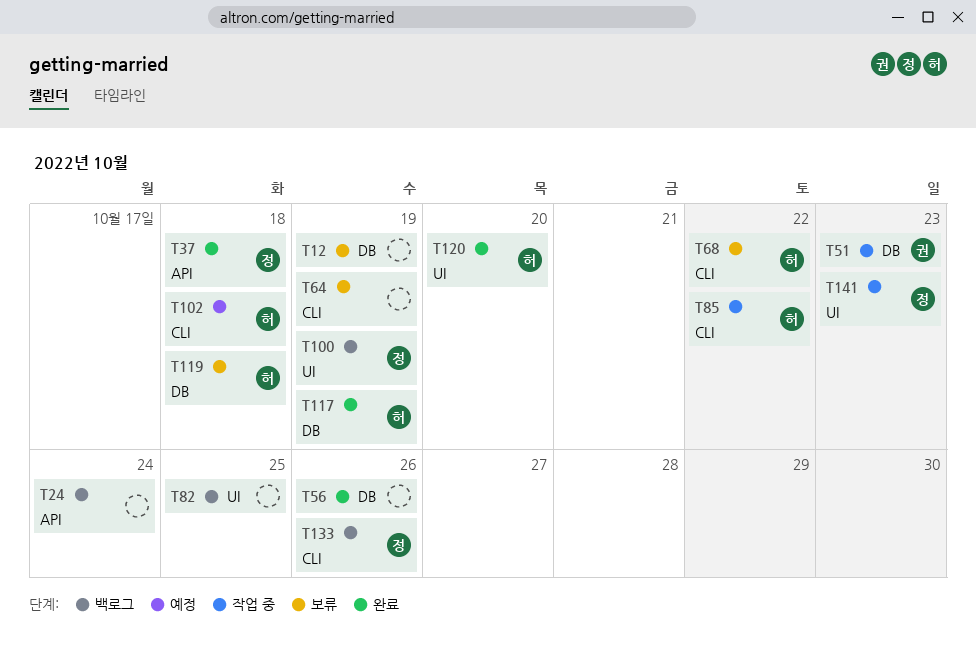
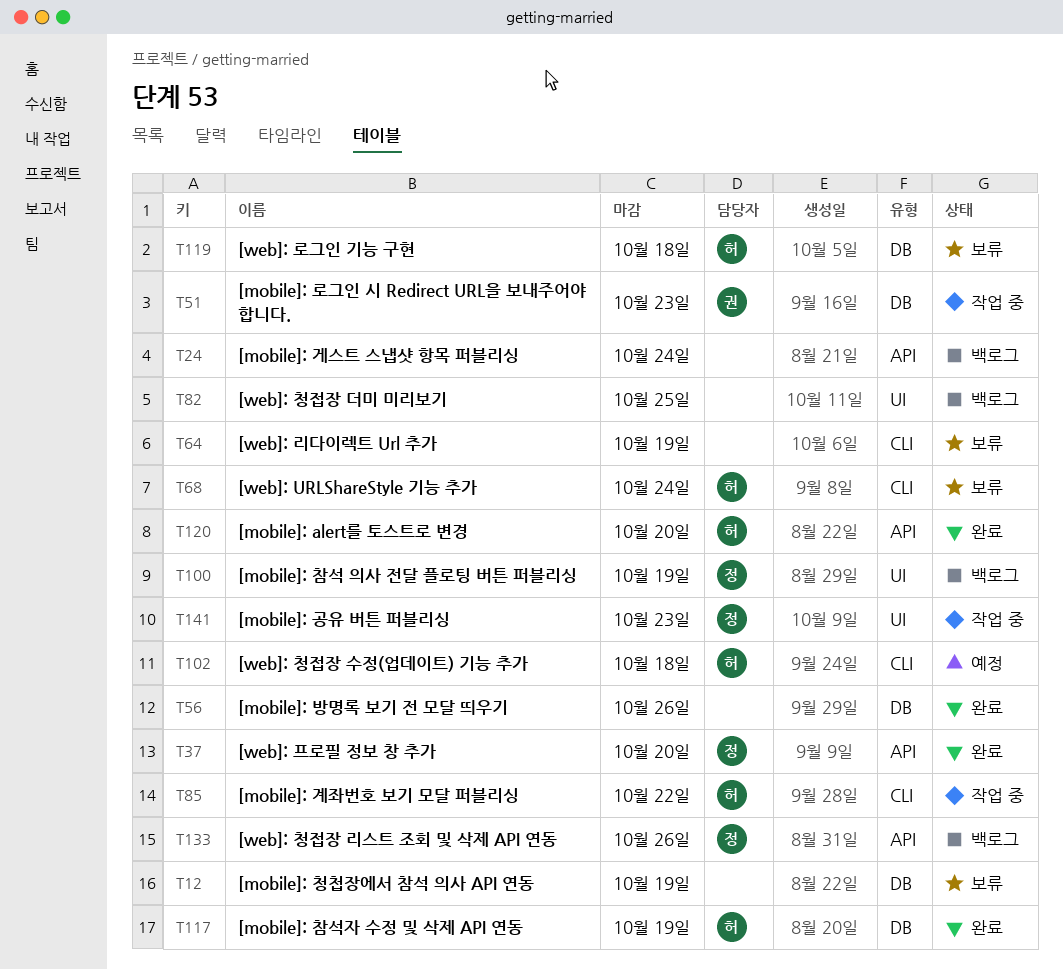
T37, due: Oct 18 -> Oct 20
T68, due: Oct 22 -> Oct 24
T120, label: UI -> API
T133, label: CLI -> API

